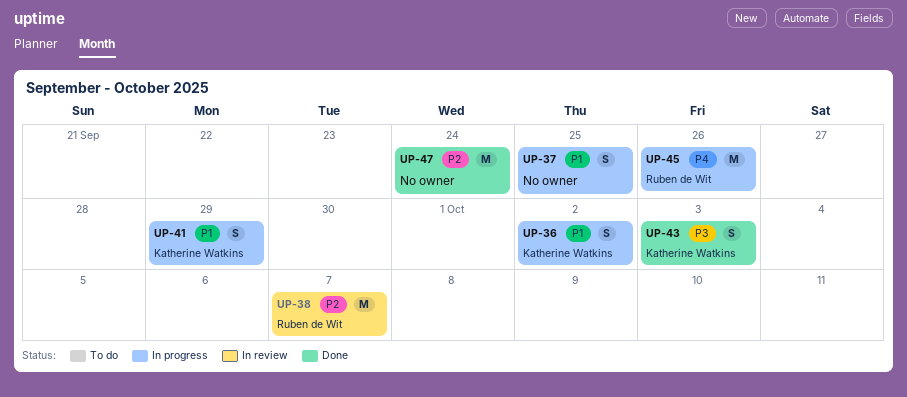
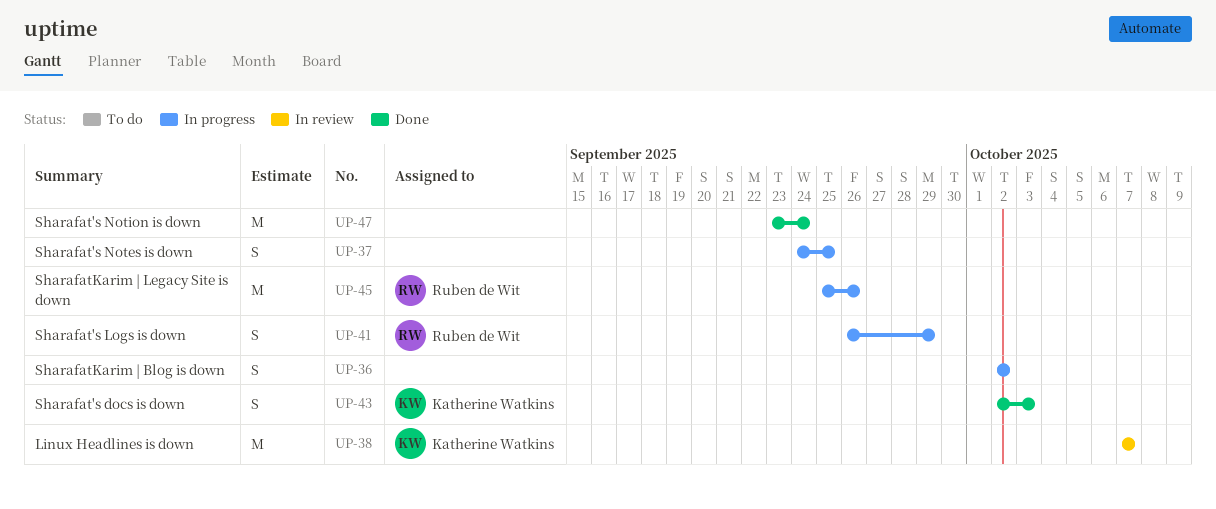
UP-36, owner: Katherine Watkins -> none
UP-38, owner: Ruben de Wit -> Katherine Watkins
UP-41, owner: Katherine Watkins -> Ruben de Wit

